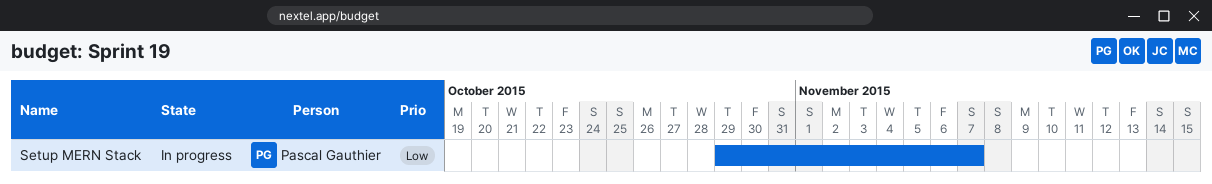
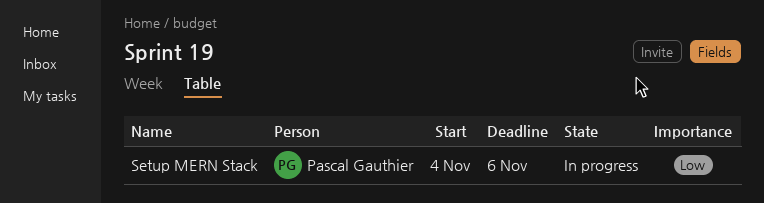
Setup MERN Stack, start: Oct 29 -> Nov 4
Setup MERN Stack, due: Nov 7 -> Nov 6

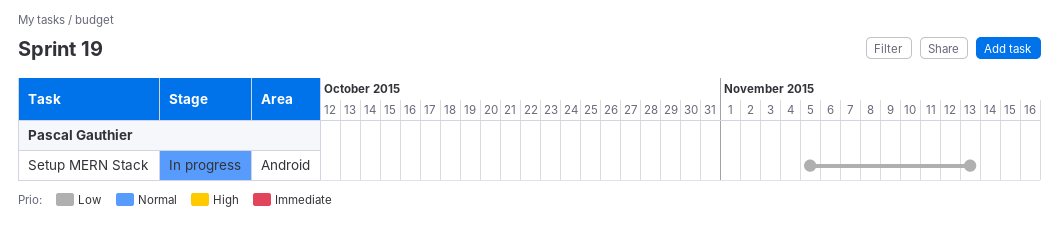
Setup MERN Stack, start: Nov 4 -> Nov 5
Setup MERN Stack, due: Nov 6 -> Nov 13

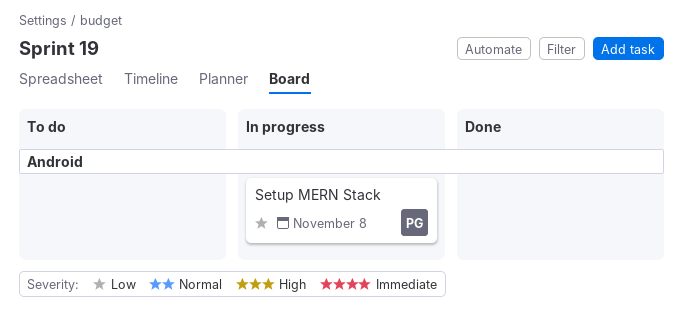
Setup MERN Stack, due: Nov 13 -> Nov 8

